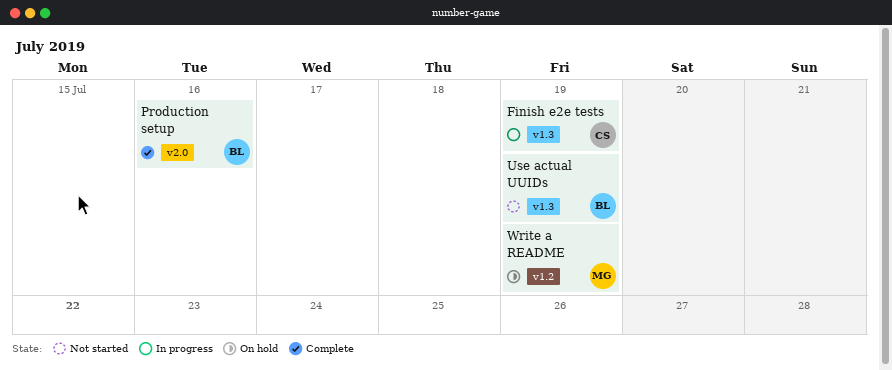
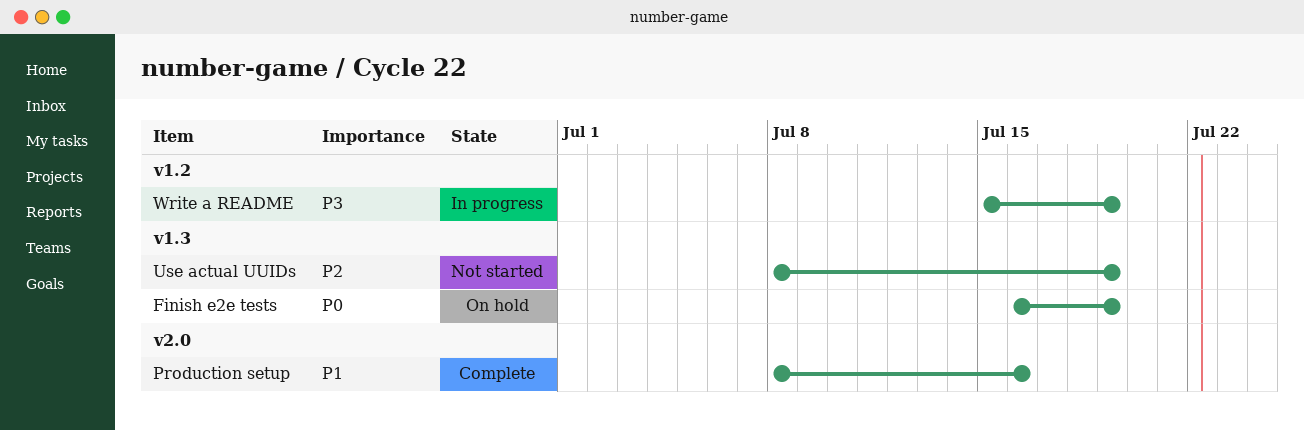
Finish e2e tests, status: In progress -> On hold
Write a README, status: On hold -> In progress

